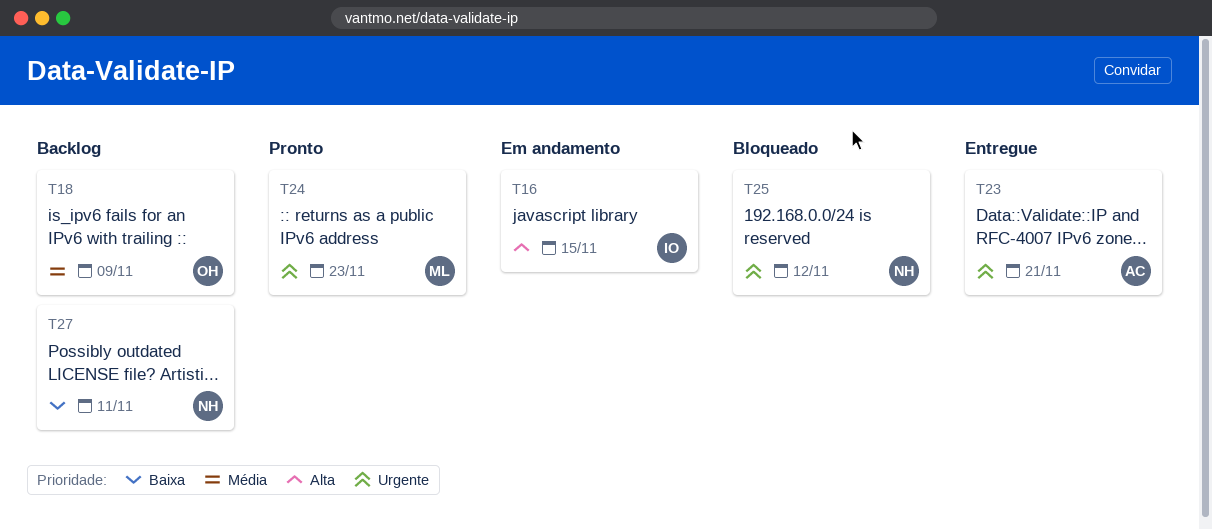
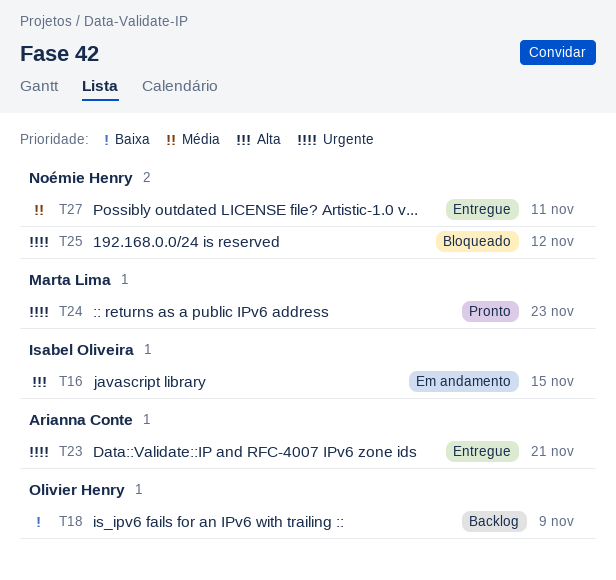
T18, priority: Média -> Baixa
T27, status: Backlog -> Entregue
T27, priority: Baixa -> Média

